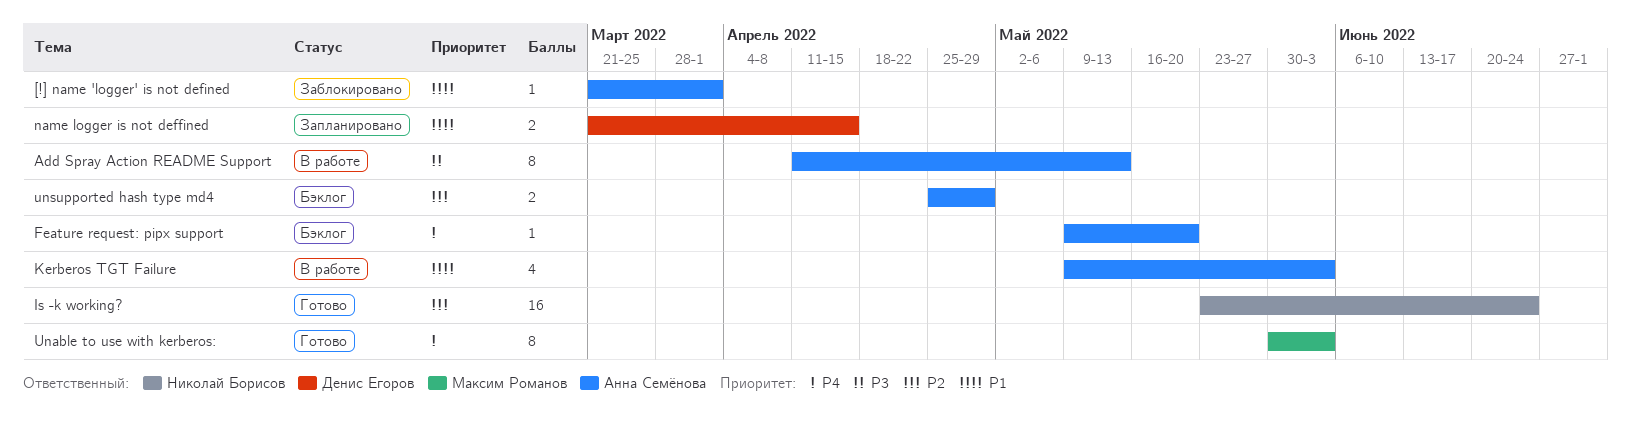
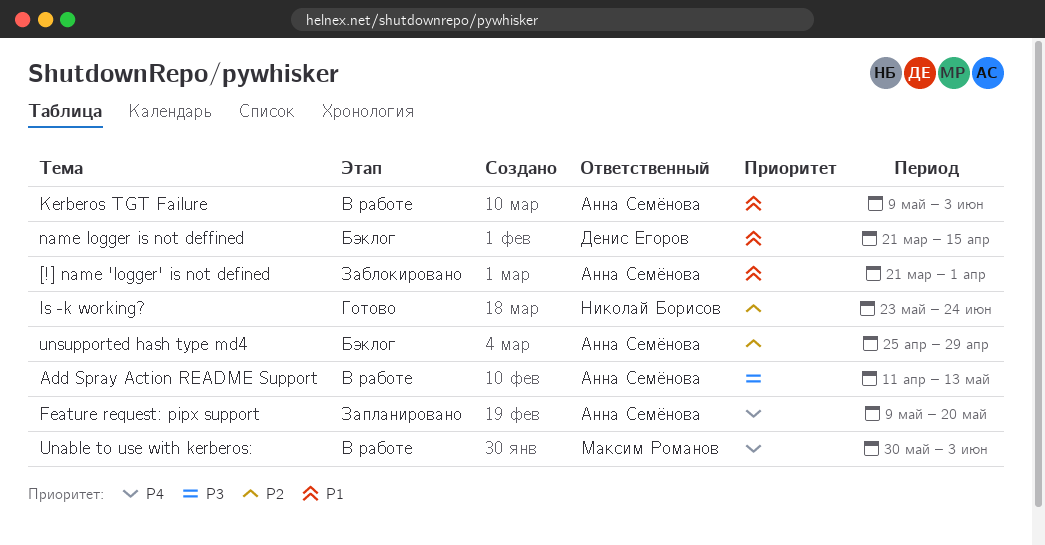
Feature request: pipx support, status: Бэклог -> Запланировано
name logger is not deffined, status: Запланировано -> Бэклог
Unable to use with kerberos:, status: Готово -> В работе

